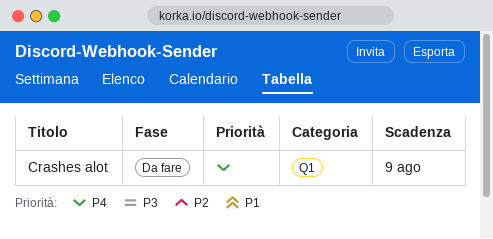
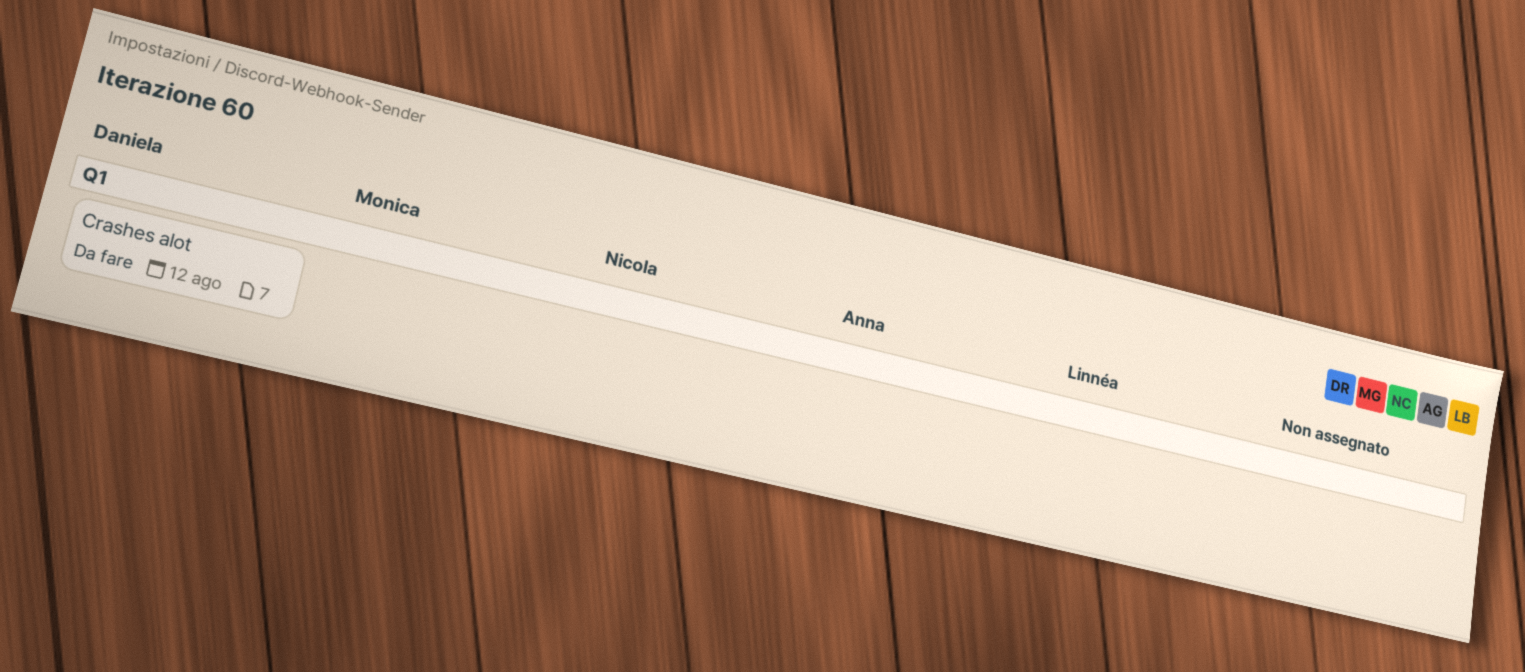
Crashes alot, due: Aug 9 -> Aug 12

